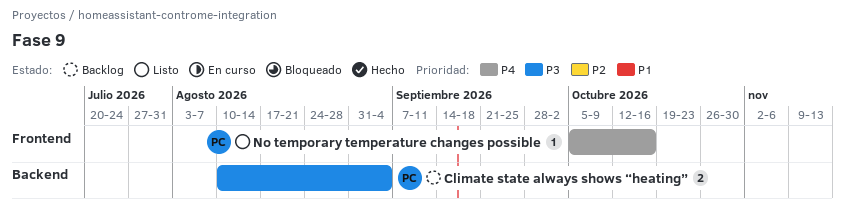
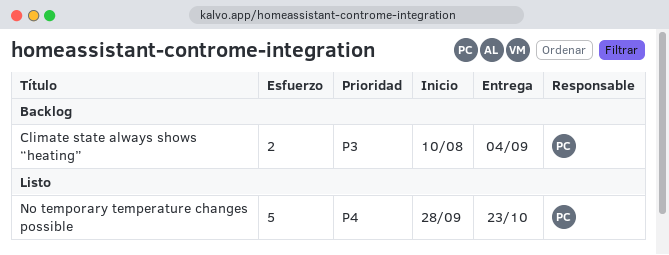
No temporary temperature changes possible, estimate: 1 -> 5
No temporary temperature changes possible, start: Oct 5 -> Sep 28
No temporary temperature changes possible, due: Oct 16 -> Oct 23

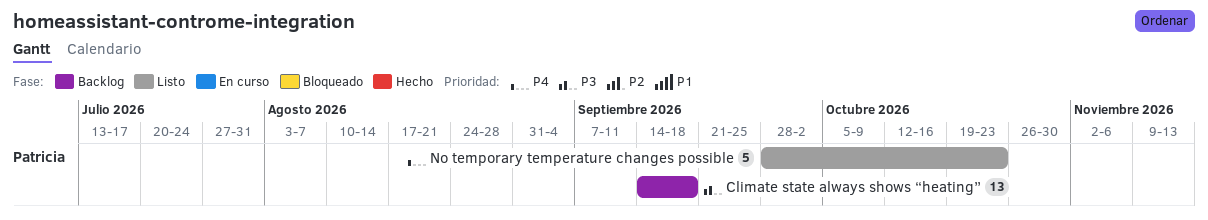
Climate state always shows “heating”, estimate: 2 -> 13
Climate state always shows “heating”, start: Aug 10 -> Sep 14
Climate state always shows “heating”, due: Sep 4 -> Sep 18

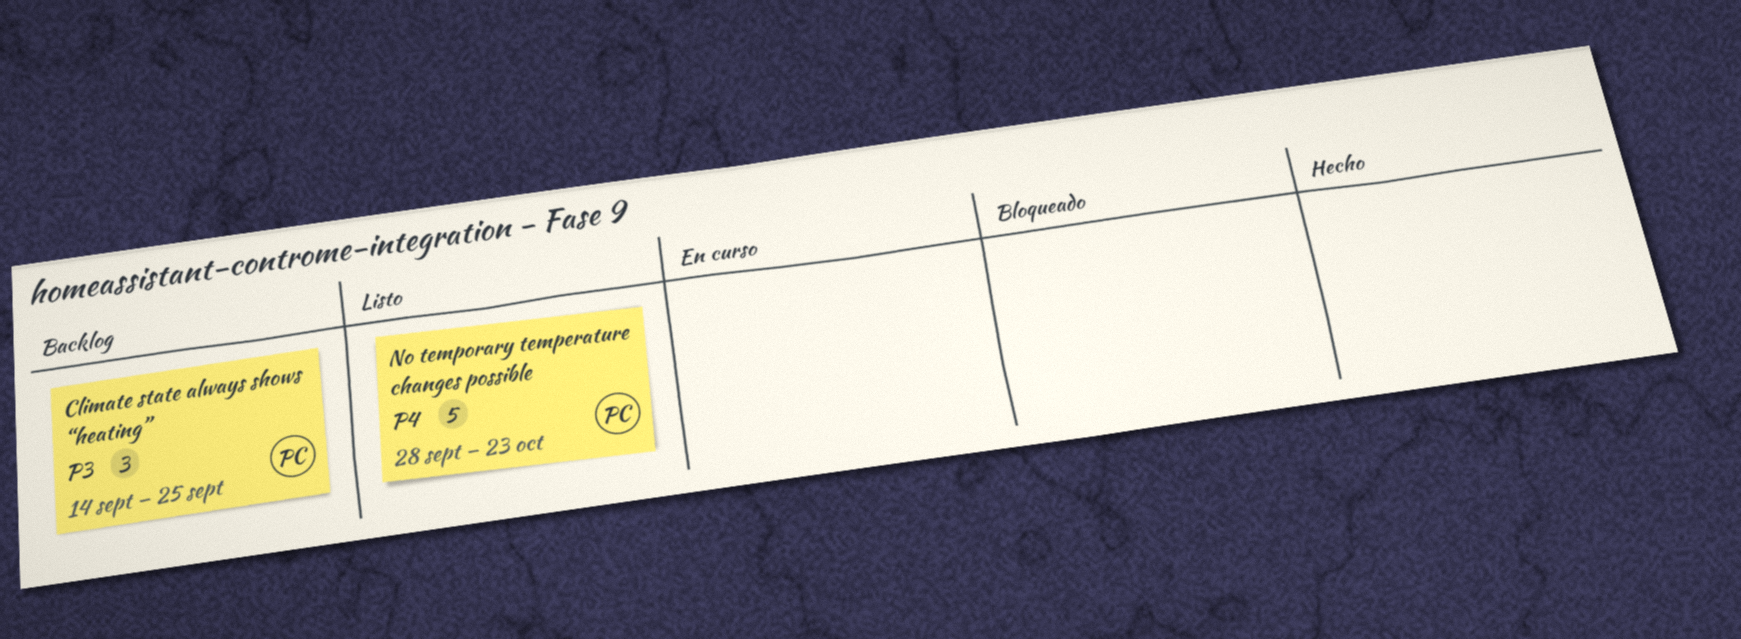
Climate state always shows “heating”, estimate: 13 -> 3
Climate state always shows “heating”, due: Sep 18 -> Sep 25

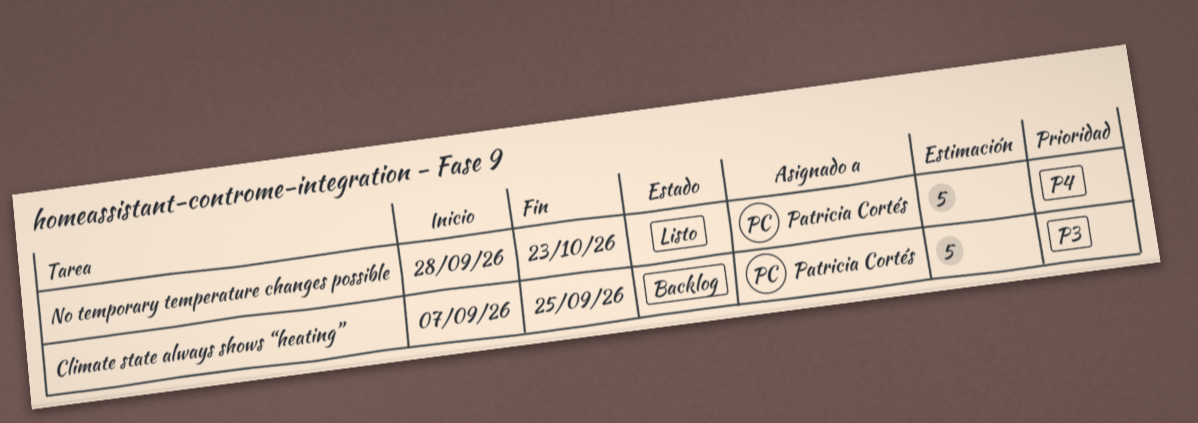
Climate state always shows “heating”, estimate: 3 -> 5
Climate state always shows “heating”, start: Sep 14 -> Sep 7

